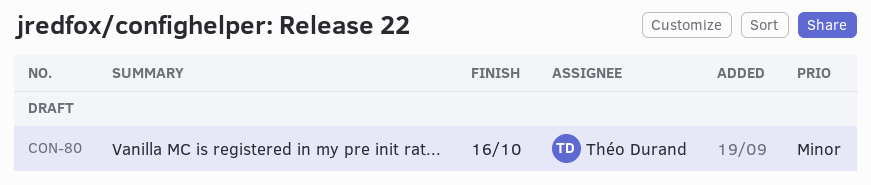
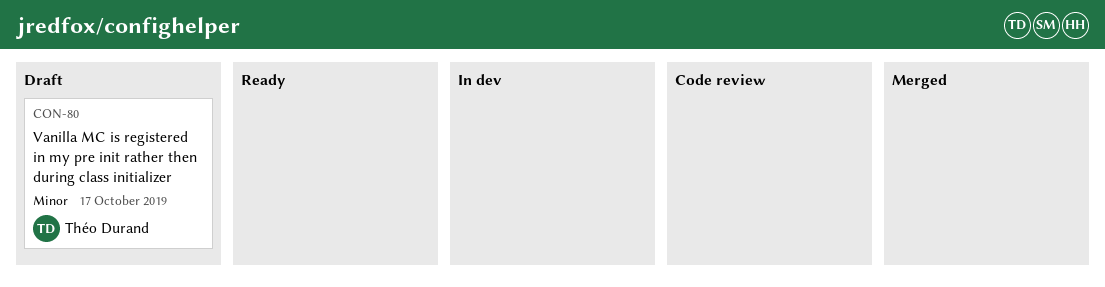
CON-80, due: Oct 16 -> Oct 17

